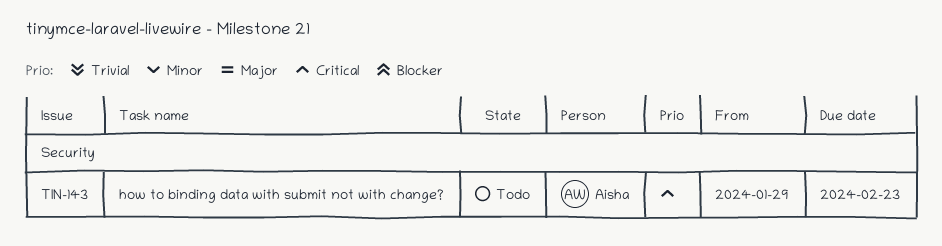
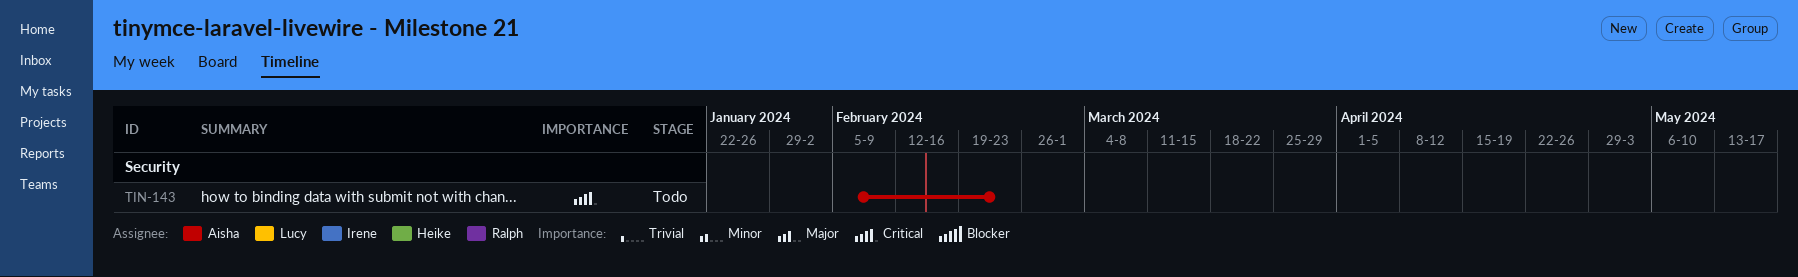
TIN-143, start: Jan 29 -> Feb 5

